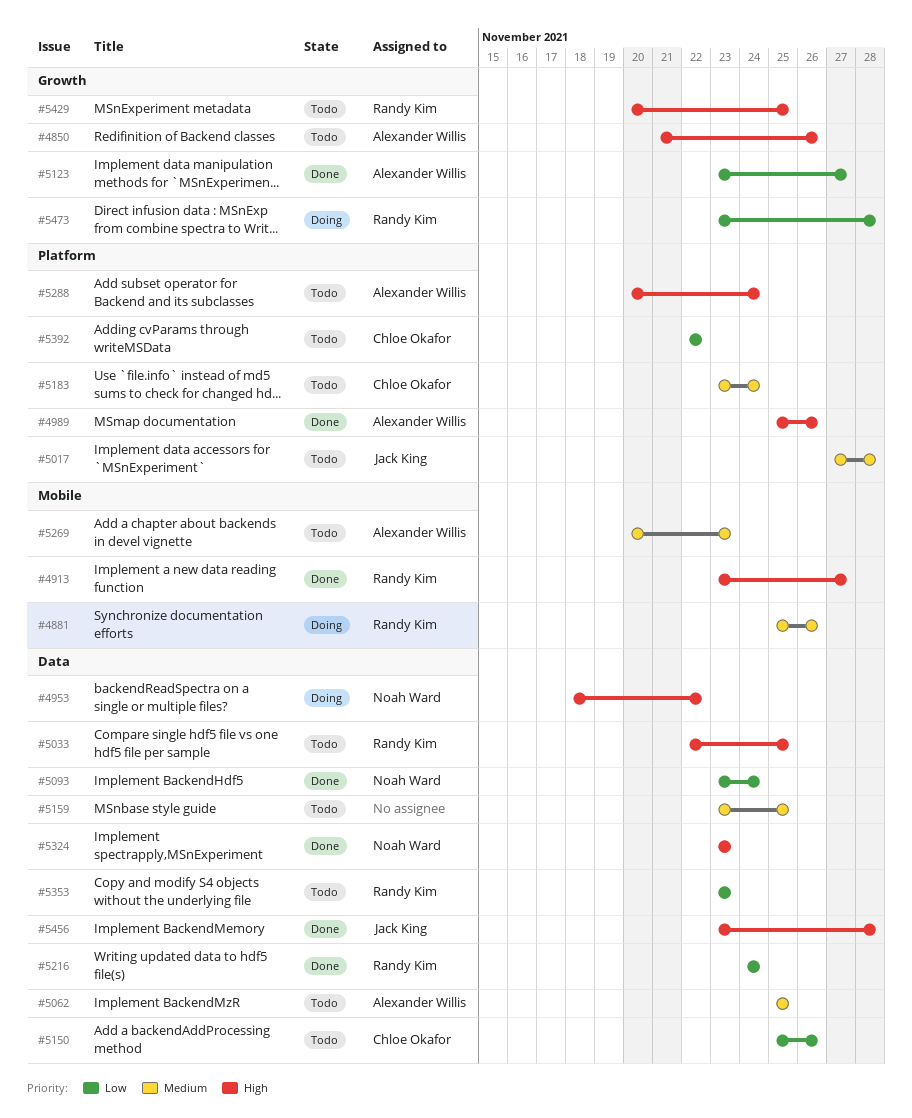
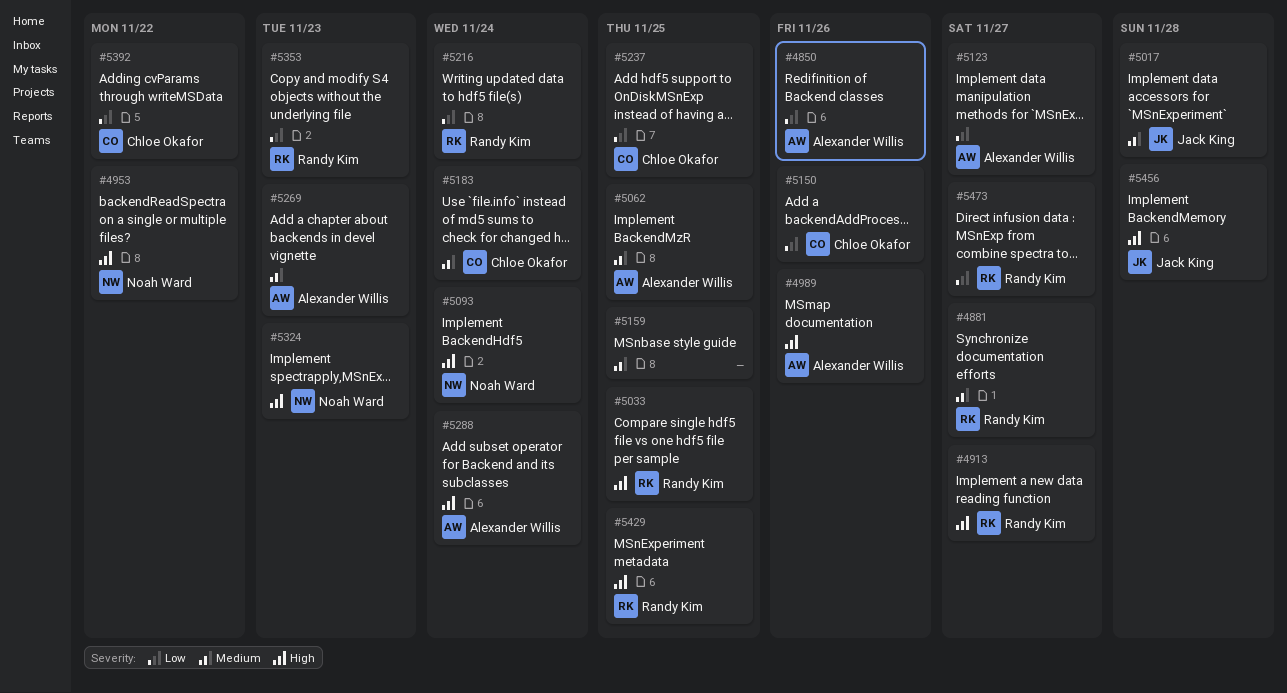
#4850, priority: High -> Low
#4881, due: Nov 26 -> Nov 27
#5093, priority: Low -> High
#5237: none -> present
#5473, due: Nov 28 -> Nov 27

